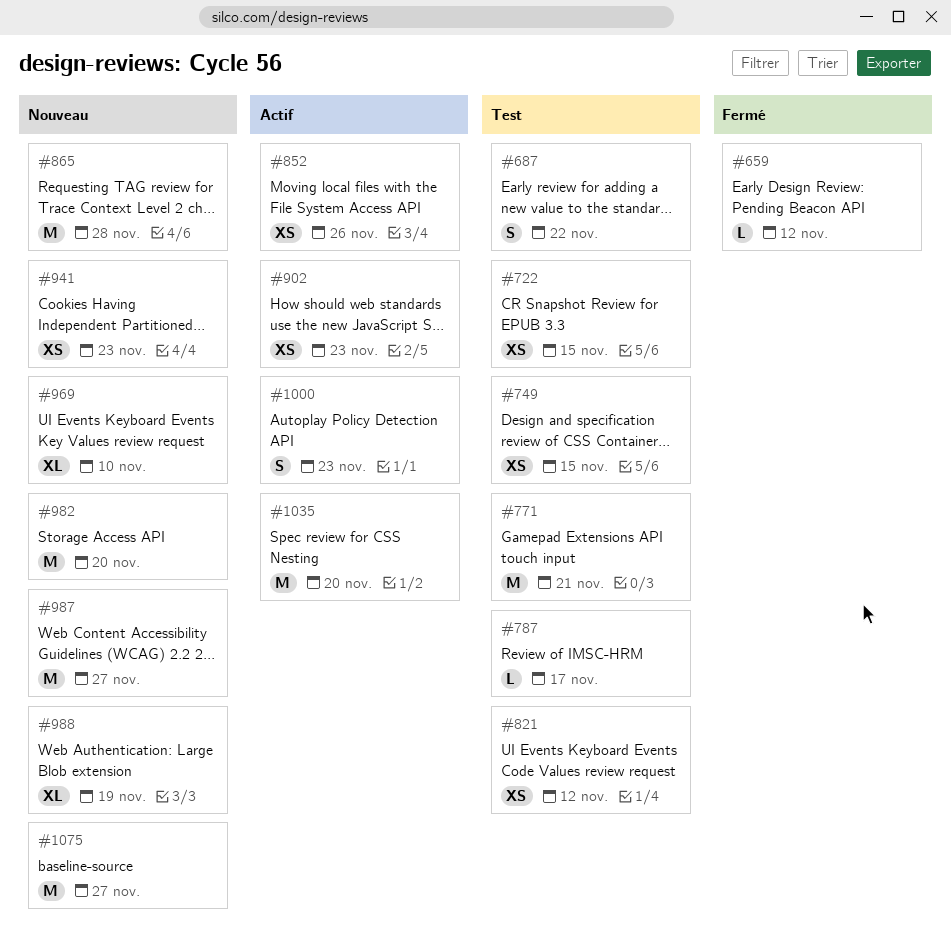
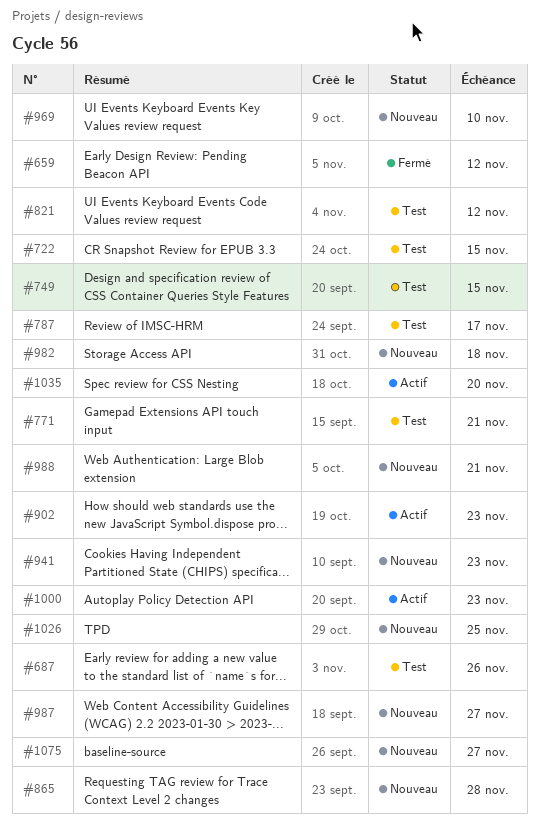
#687, due: Nov 22 -> Nov 26
#852: present -> none
#982, due: Nov 20 -> Nov 18
#988, due: Nov 19 -> Nov 21
#1026: none -> present

